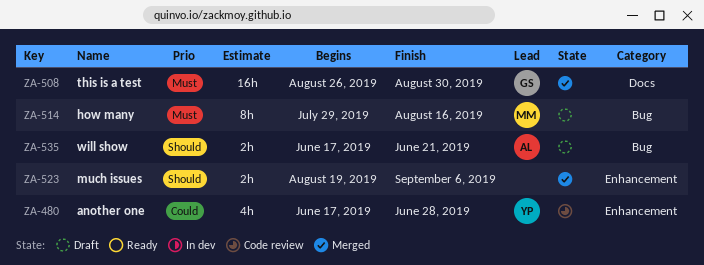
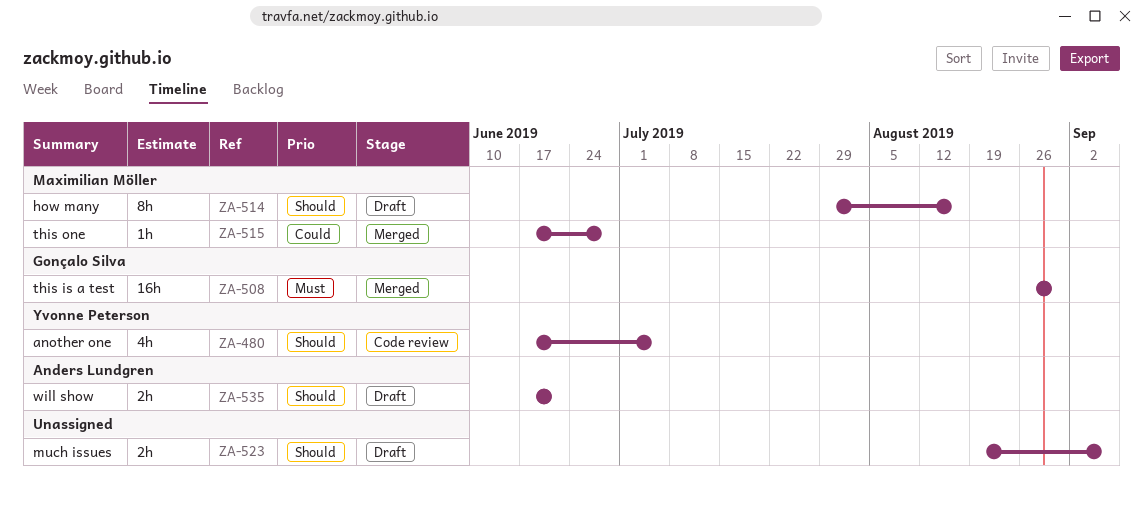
ZA-480, priority: Could -> Should
ZA-480, due: Jun 28 -> Jul 5
ZA-514, priority: Must -> Should
ZA-515: none -> present
ZA-523, status: Merged -> Draft

